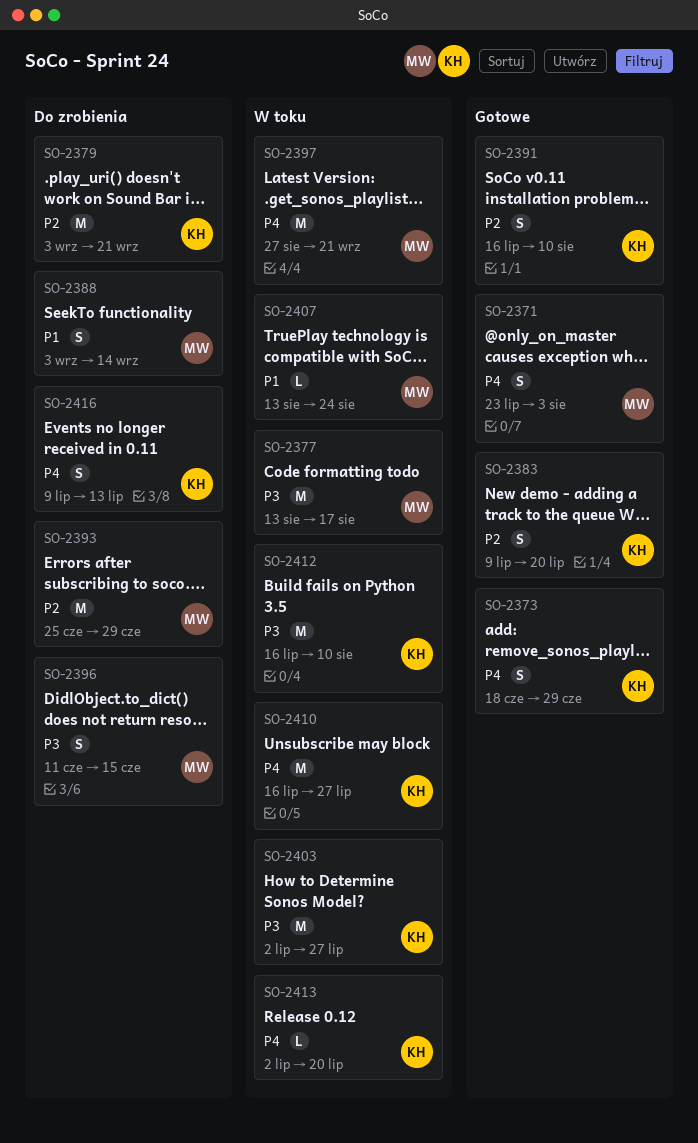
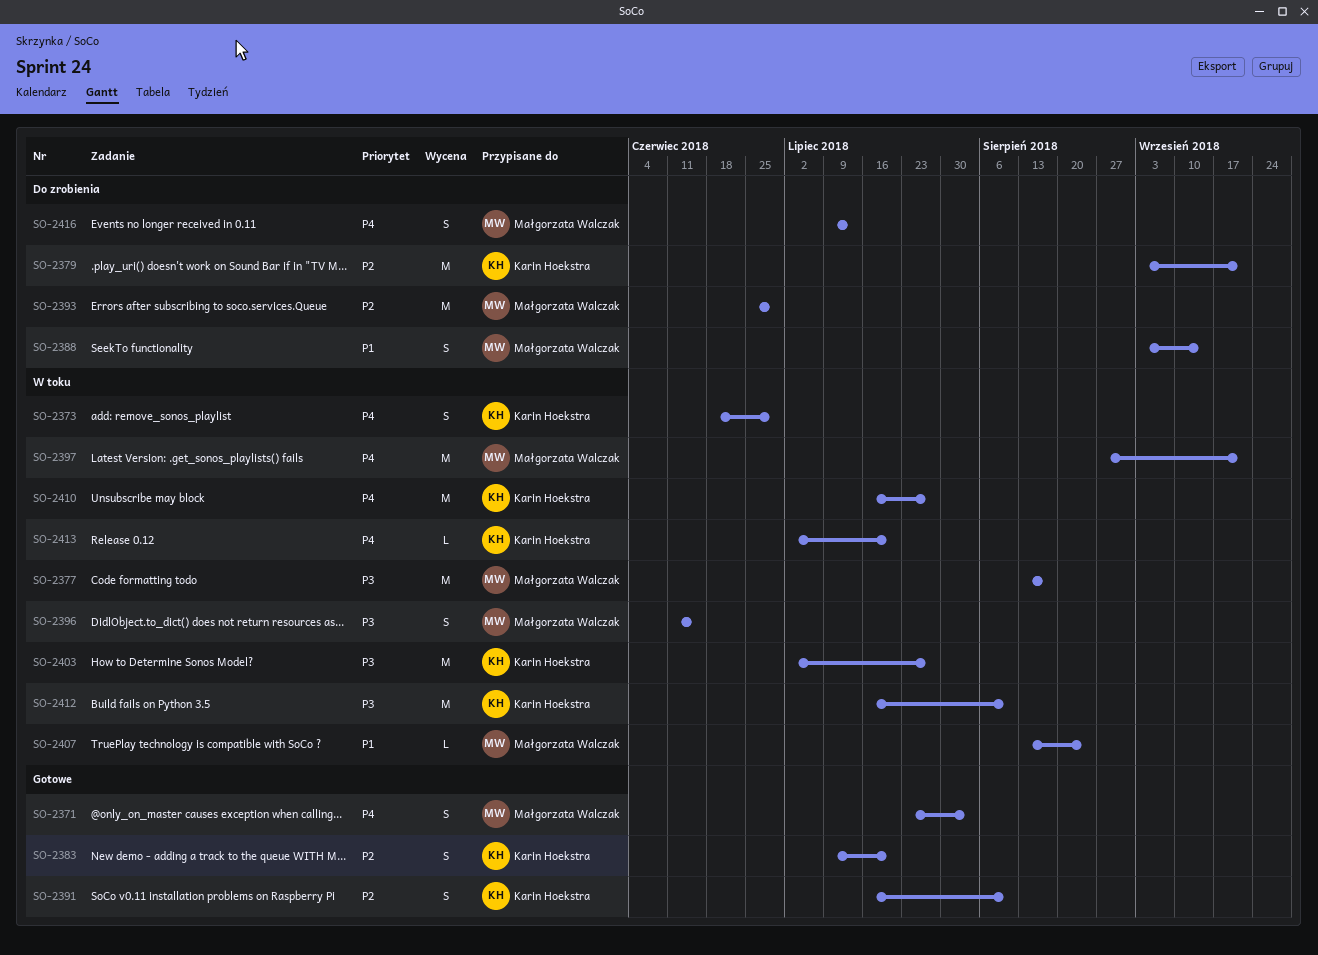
SO-2373, status: Gotowe -> W toku
SO-2396, status: Do zrobienia -> W toku
SO-2416, owner: Karin Hoekstra -> Małgorzata Walczak

